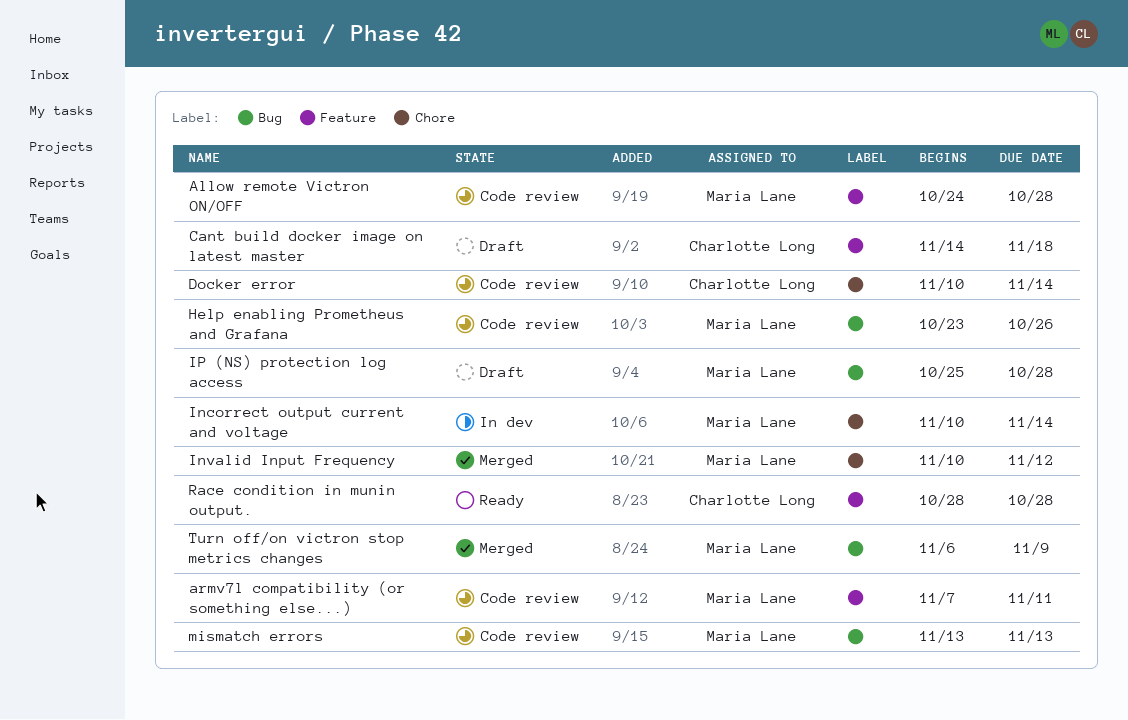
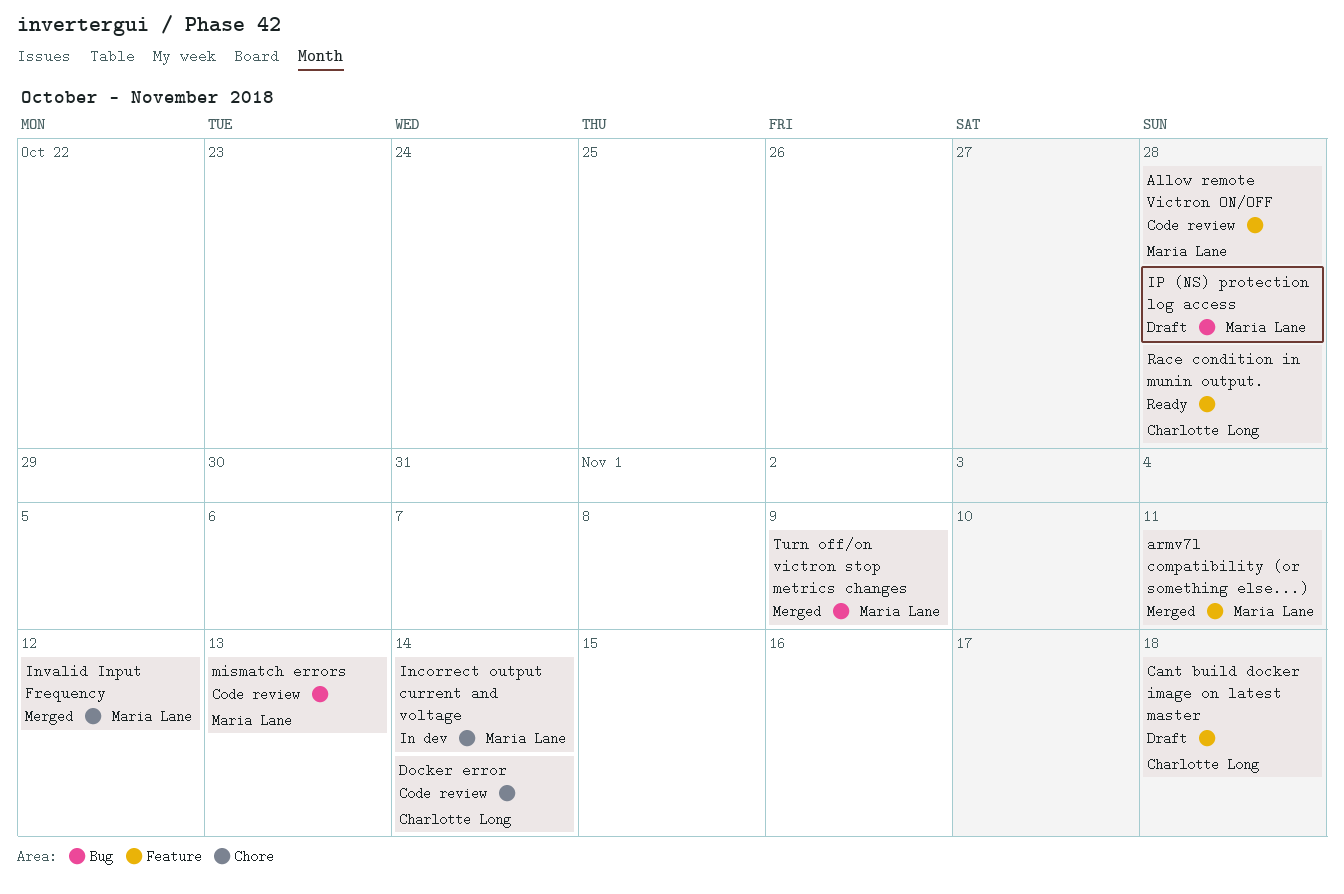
armv7l compatibility (or something else...), status: Code review -> Merged
Help enabling Prometheus and Grafana: present -> none

